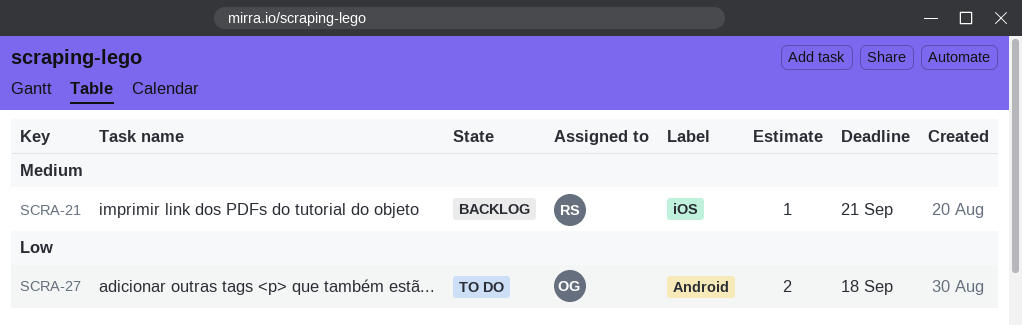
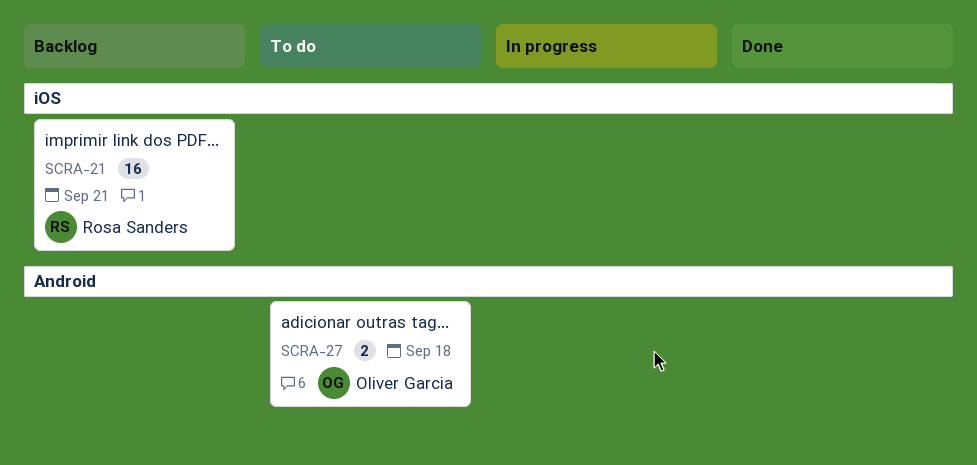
SCRA-21, estimate: 1 -> 16

